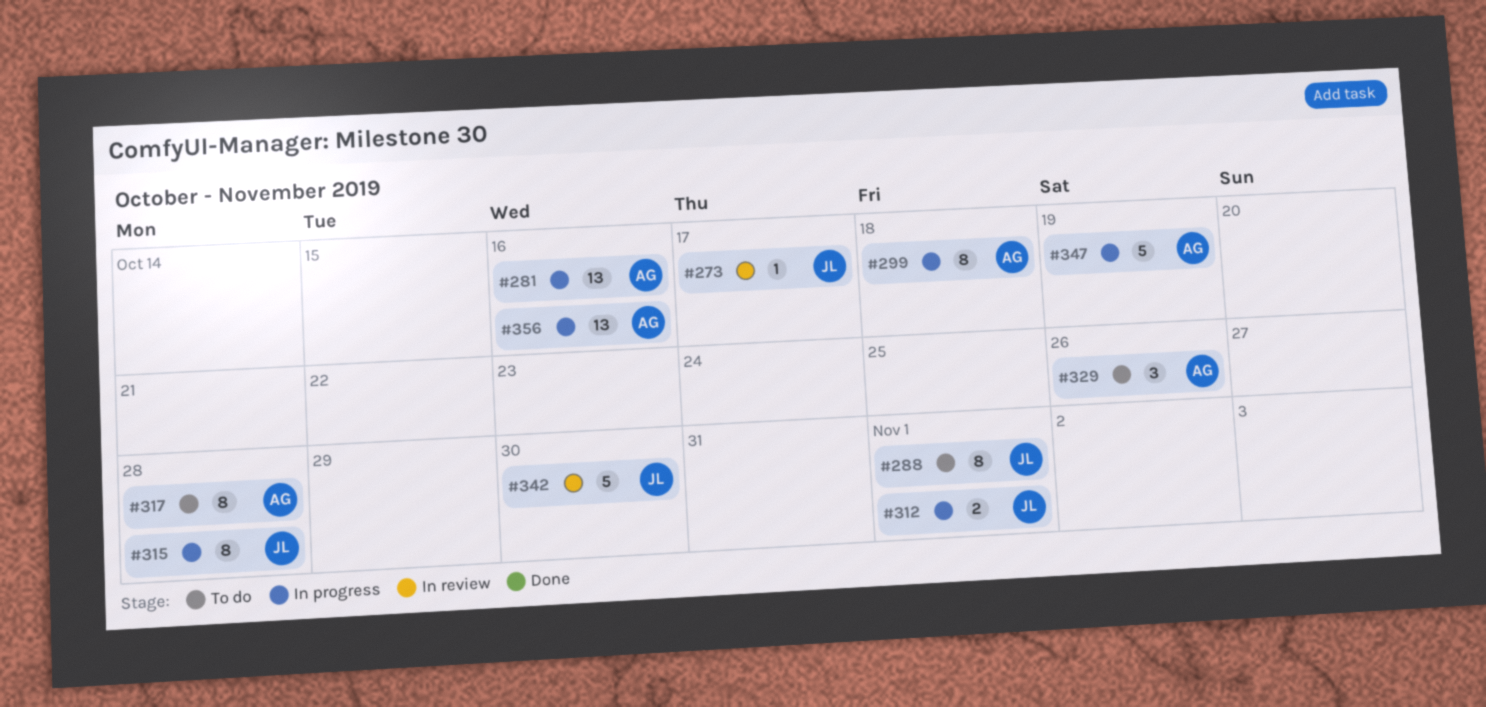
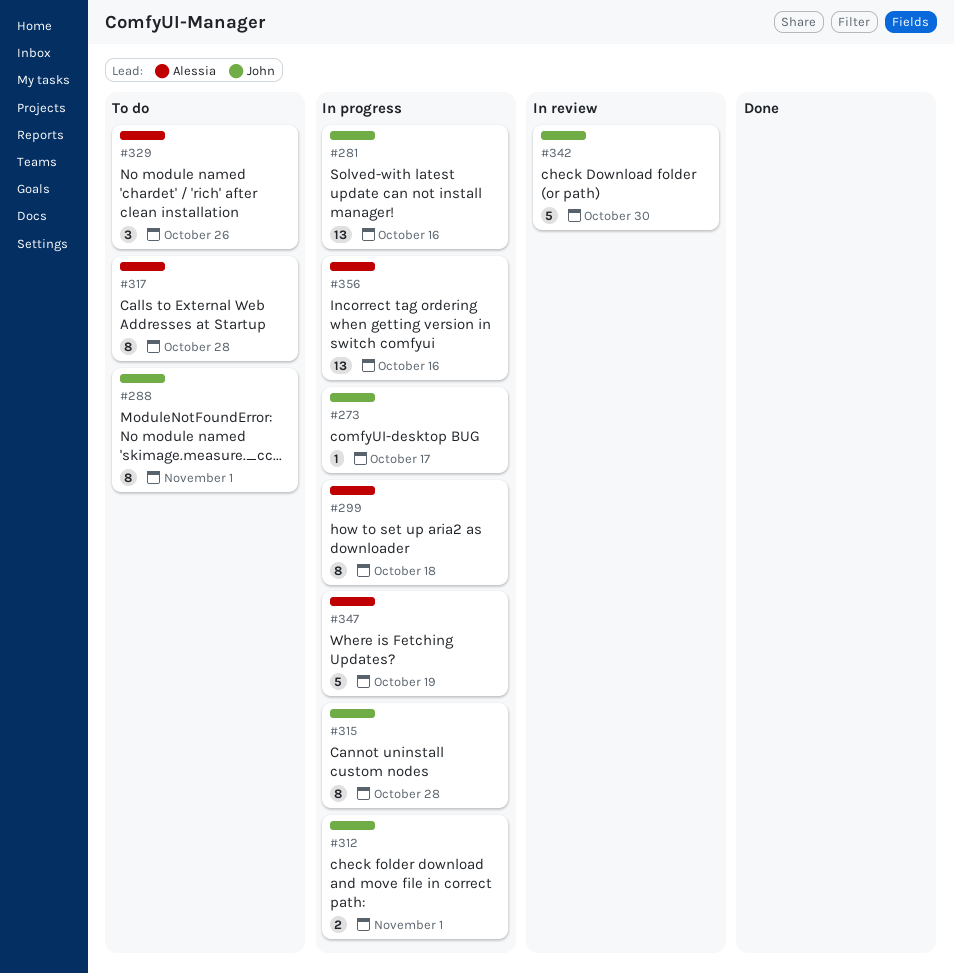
#273, status: In review -> In progress
#281, owner: Alessia -> John

